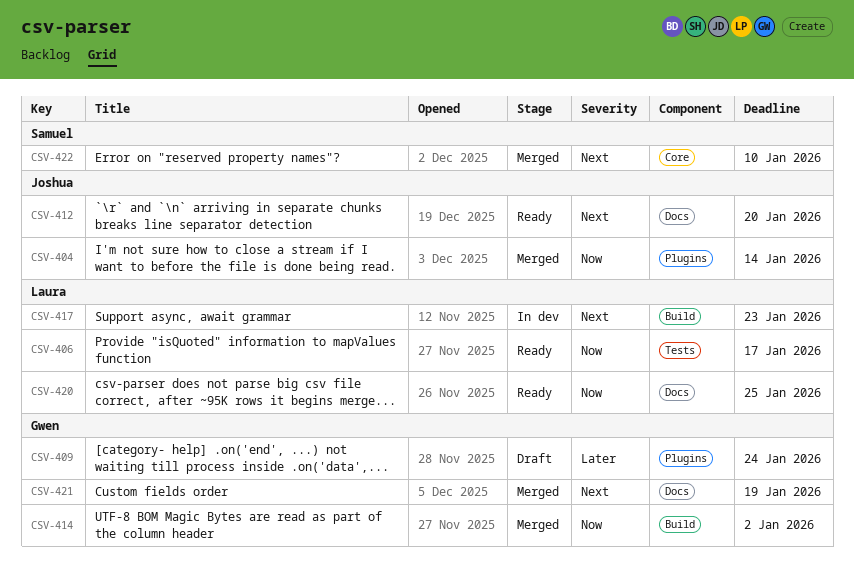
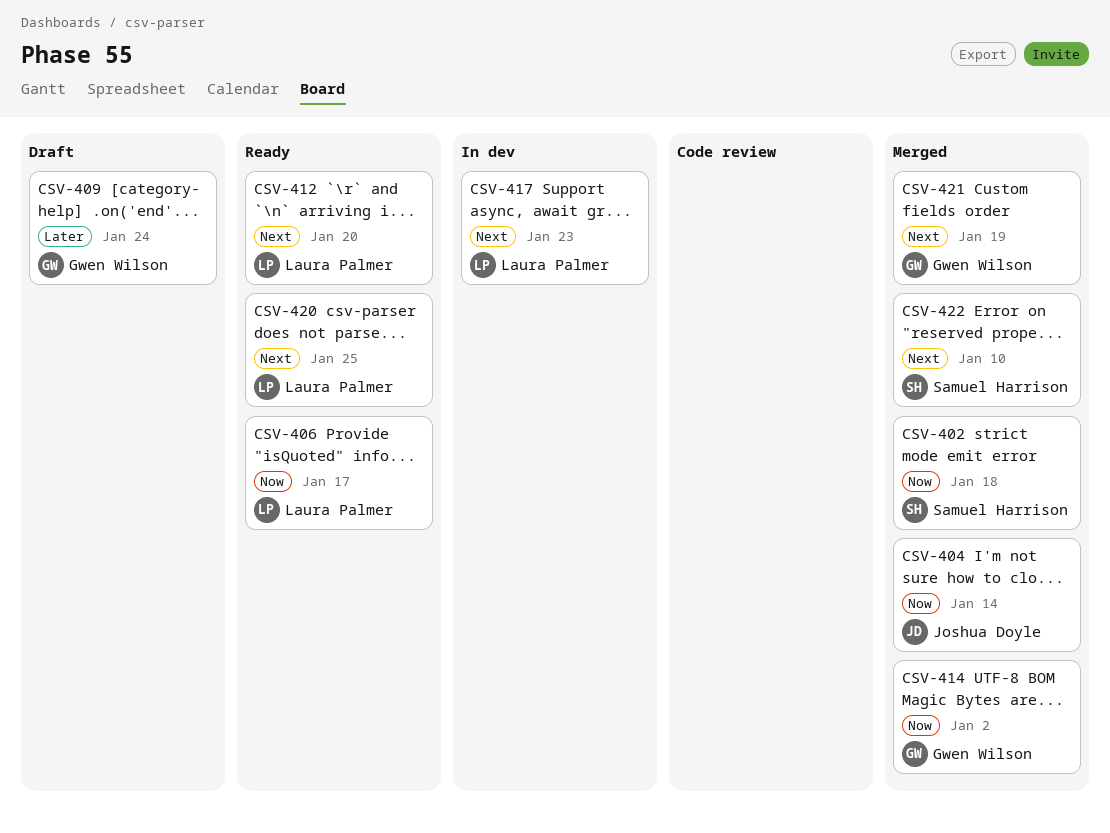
CSV-402: none -> present
CSV-412, owner: Joshua Doyle -> Laura Palmer
CSV-420, priority: Now -> Next

